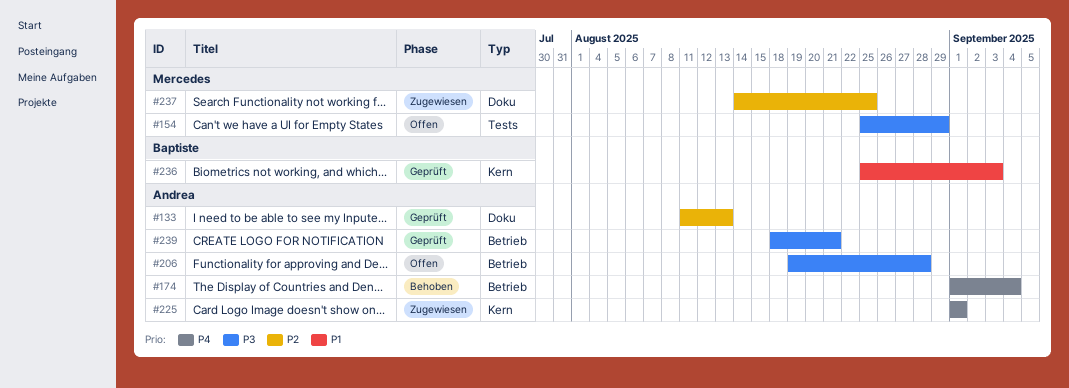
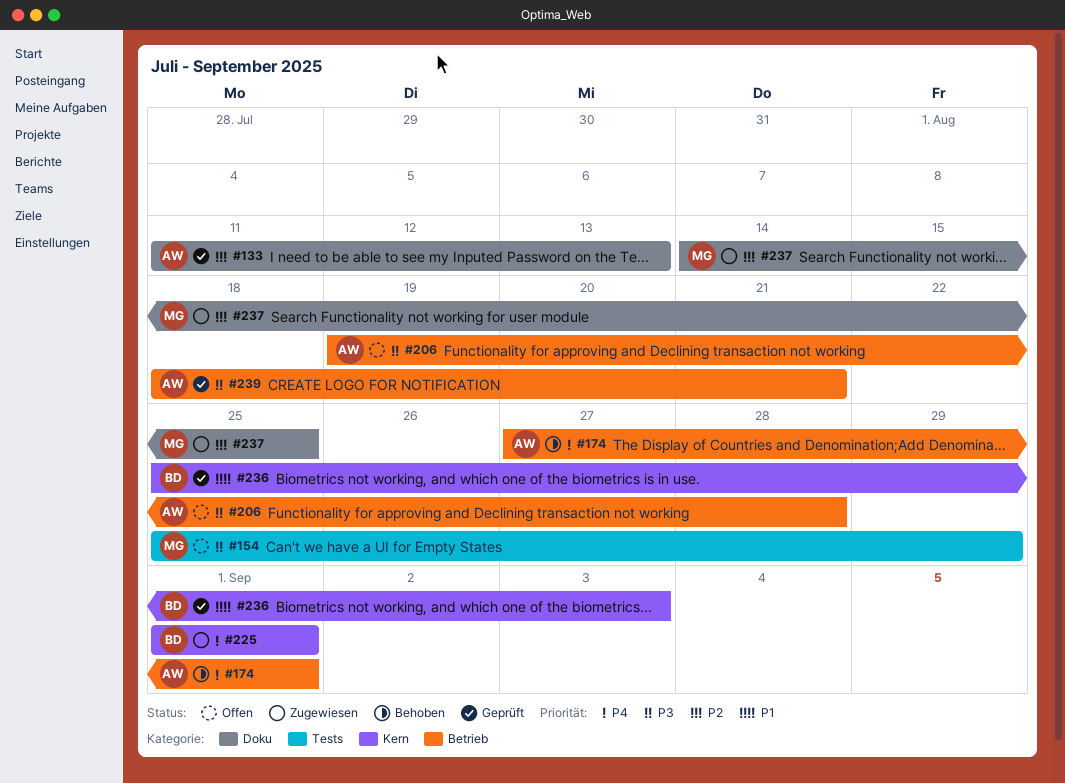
#174, start: Sep 1 -> Aug 27
#174, due: Sep 4 -> Sep 1
#225, owner: Andrea -> Baptiste

